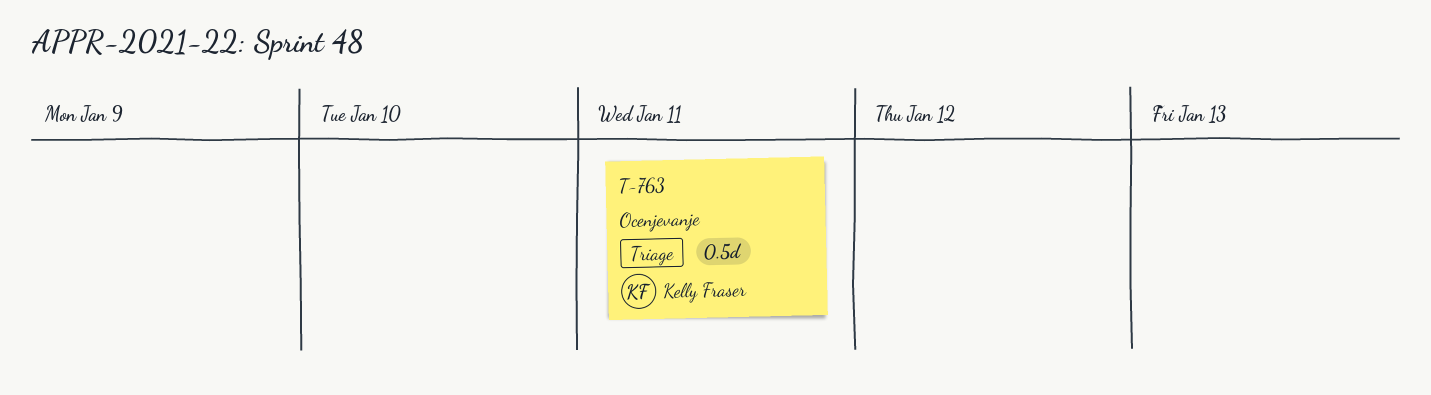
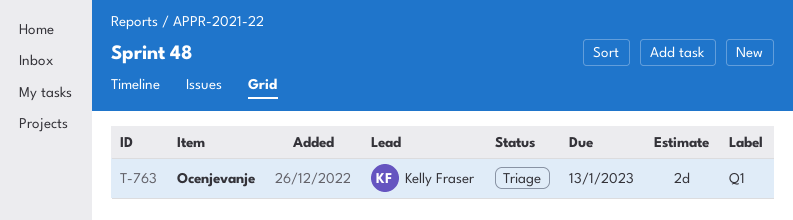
T-763, estimate: 0.5d -> 2d
T-763, due: Jan 11 -> Jan 13

